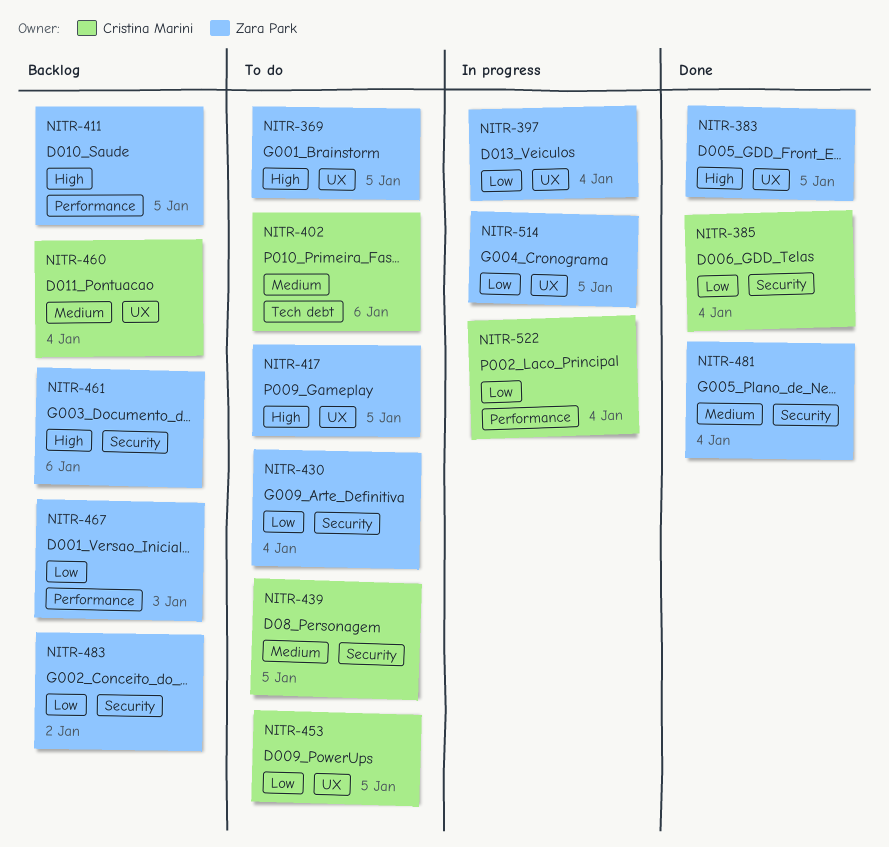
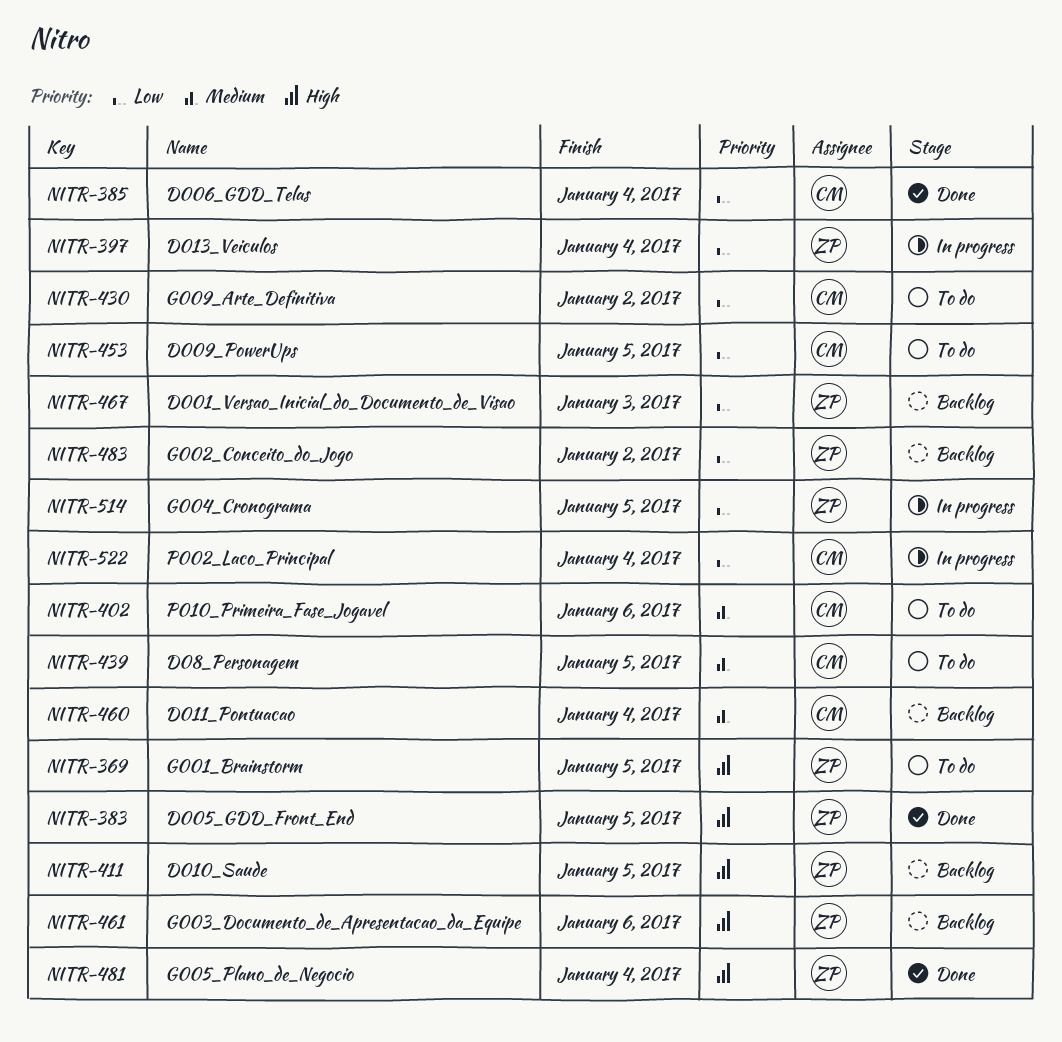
NITR-417: present -> none
NITR-430, owner: Zara Park -> Cristina Marini
NITR-430, due: Jan 4 -> Jan 2
NITR-481, priority: Medium -> High

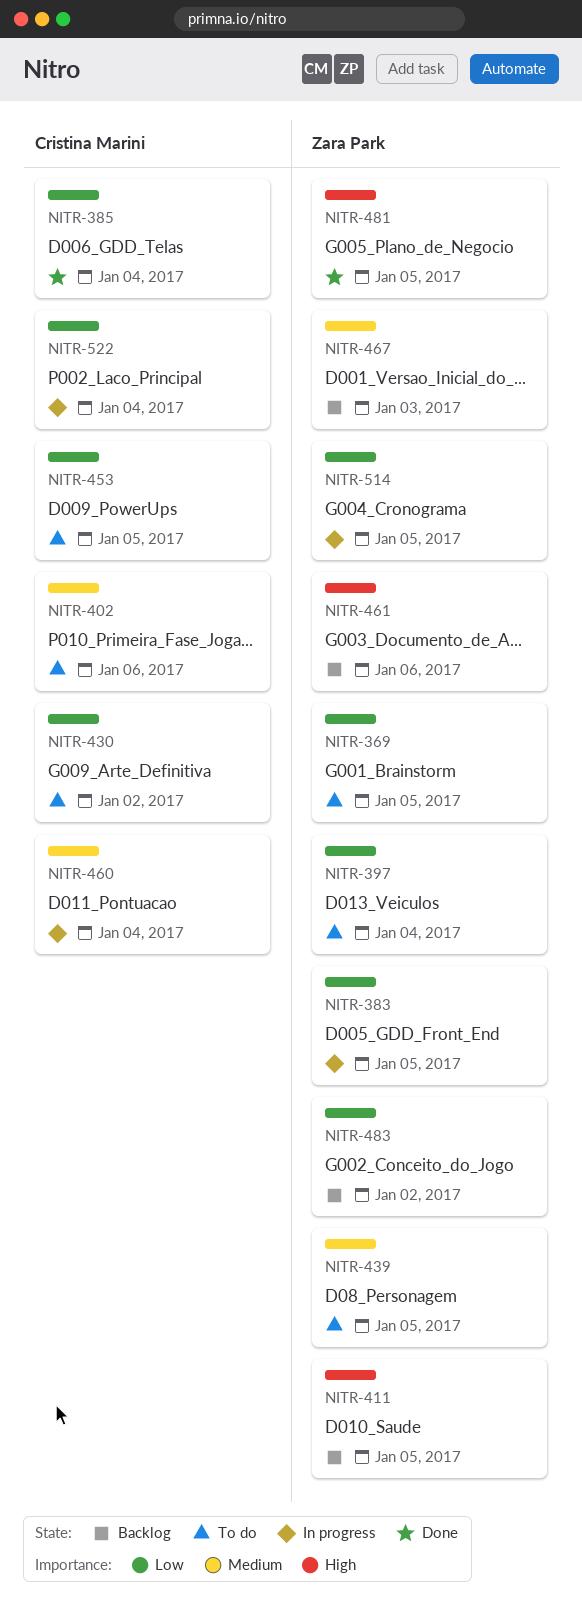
NITR-369, priority: High -> Low
NITR-383, status: Done -> In progress
NITR-383, priority: High -> Low
NITR-397, status: In progress -> To do
NITR-439, owner: Cristina Marini -> Zara Park
NITR-460, status: Backlog -> In progress
NITR-467, priority: Low -> Medium
NITR-481, due: Jan 4 -> Jan 5

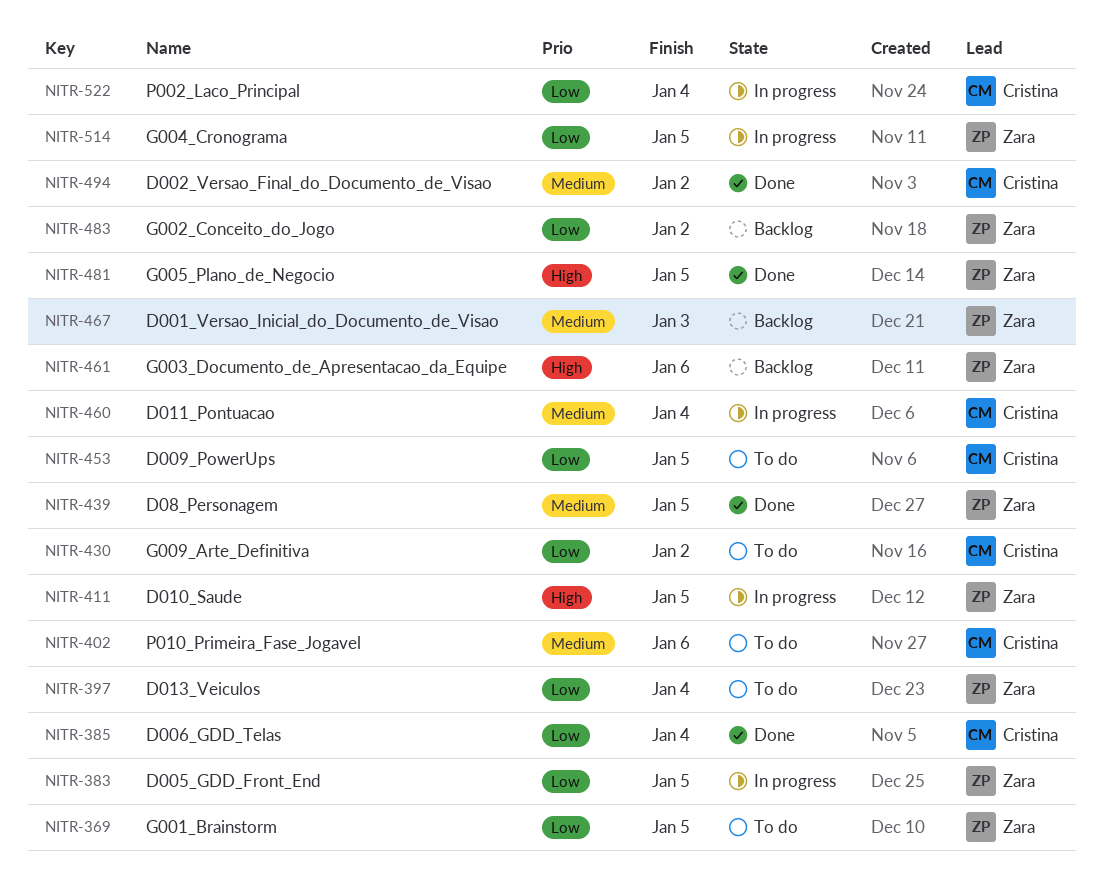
NITR-411, status: Backlog -> In progress
NITR-439, status: To do -> Done
NITR-494: none -> present

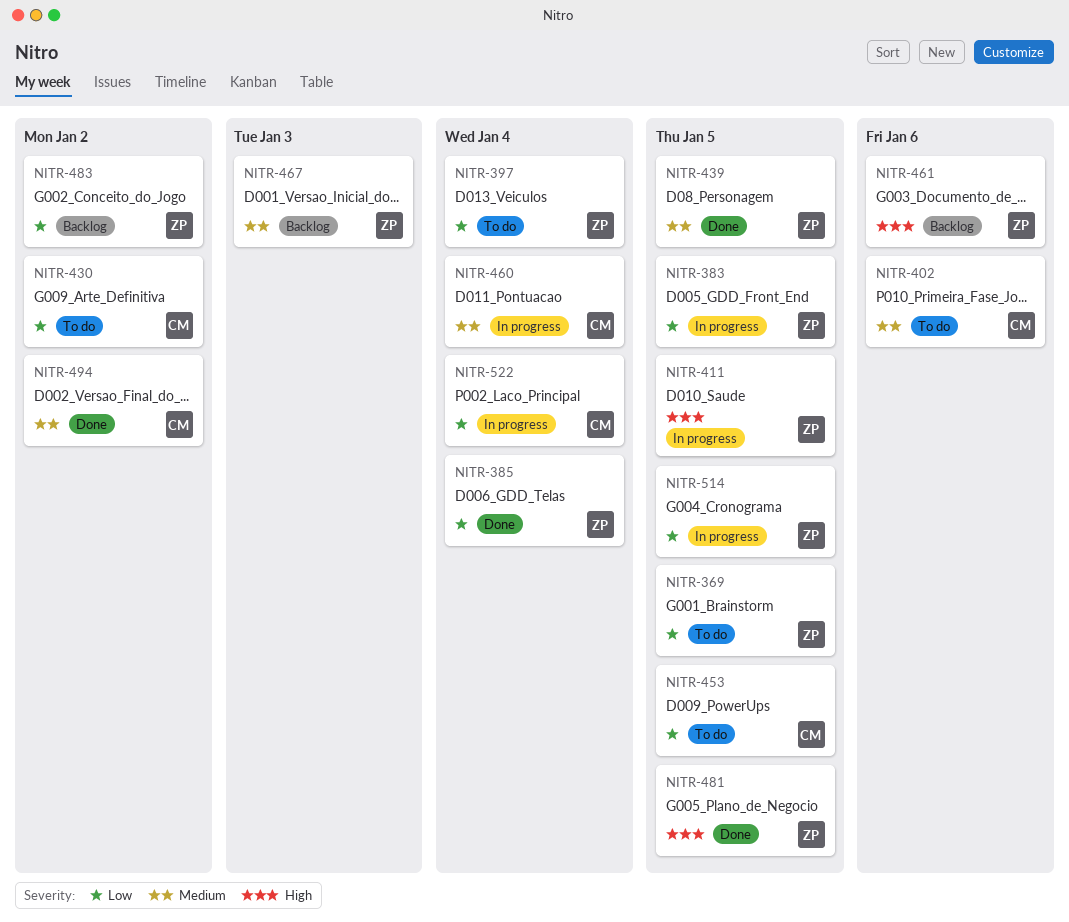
NITR-385, owner: Cristina -> Zara

